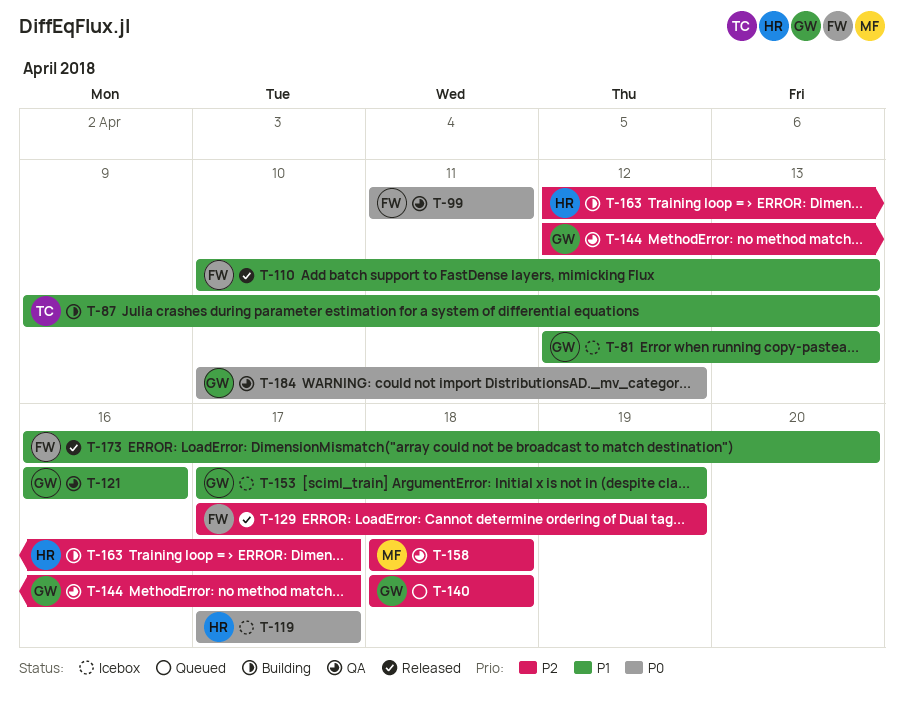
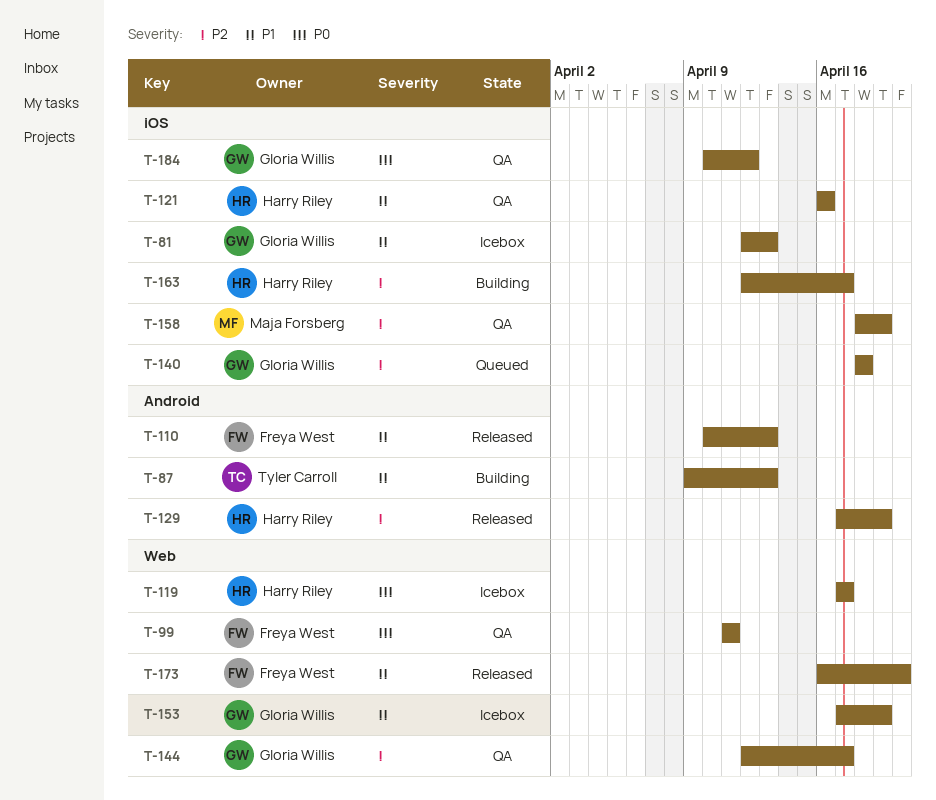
T-121, owner: Gloria Willis -> Harry Riley
T-129, owner: Freya West -> Harry Riley
T-158, due: Apr 18 -> Apr 19

